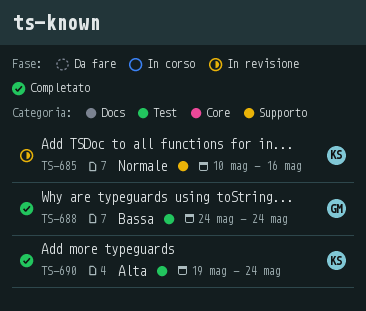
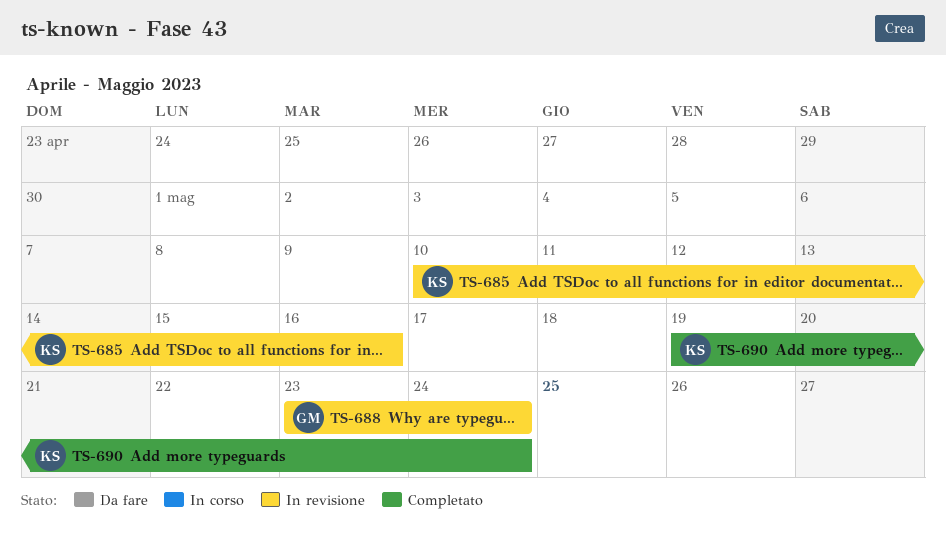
TS-688, status: Completato -> In revisione
TS-688, start: May 24 -> May 23

